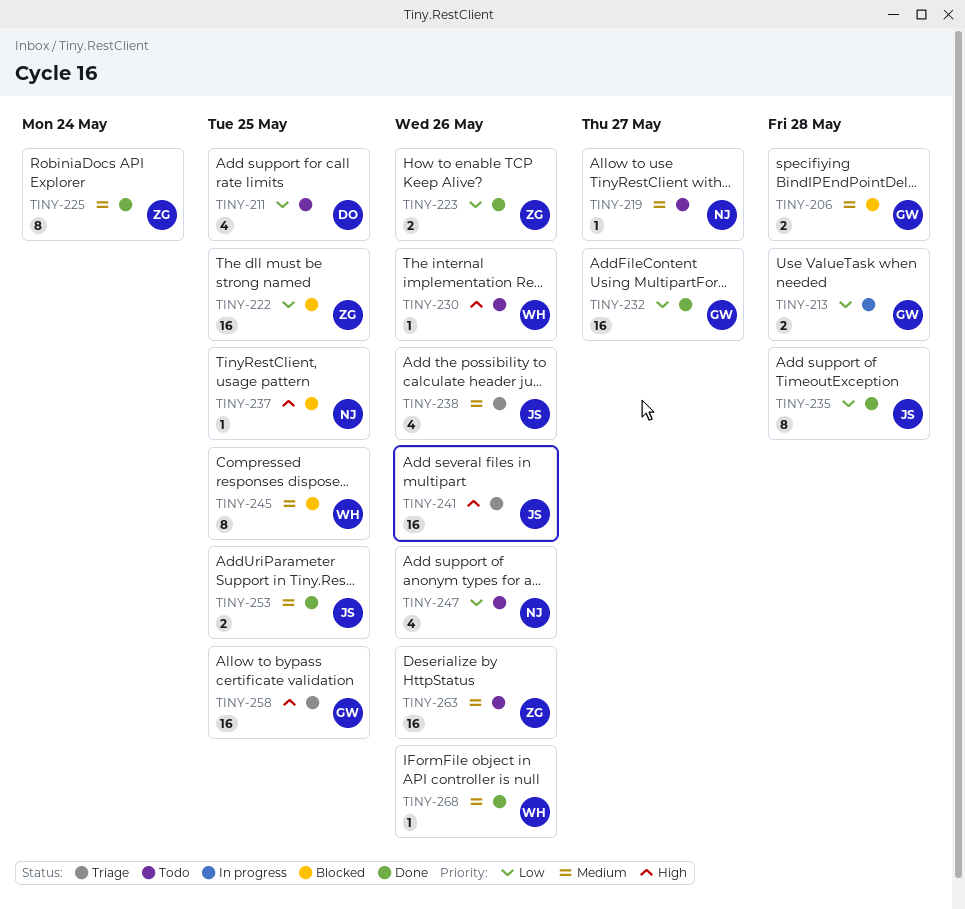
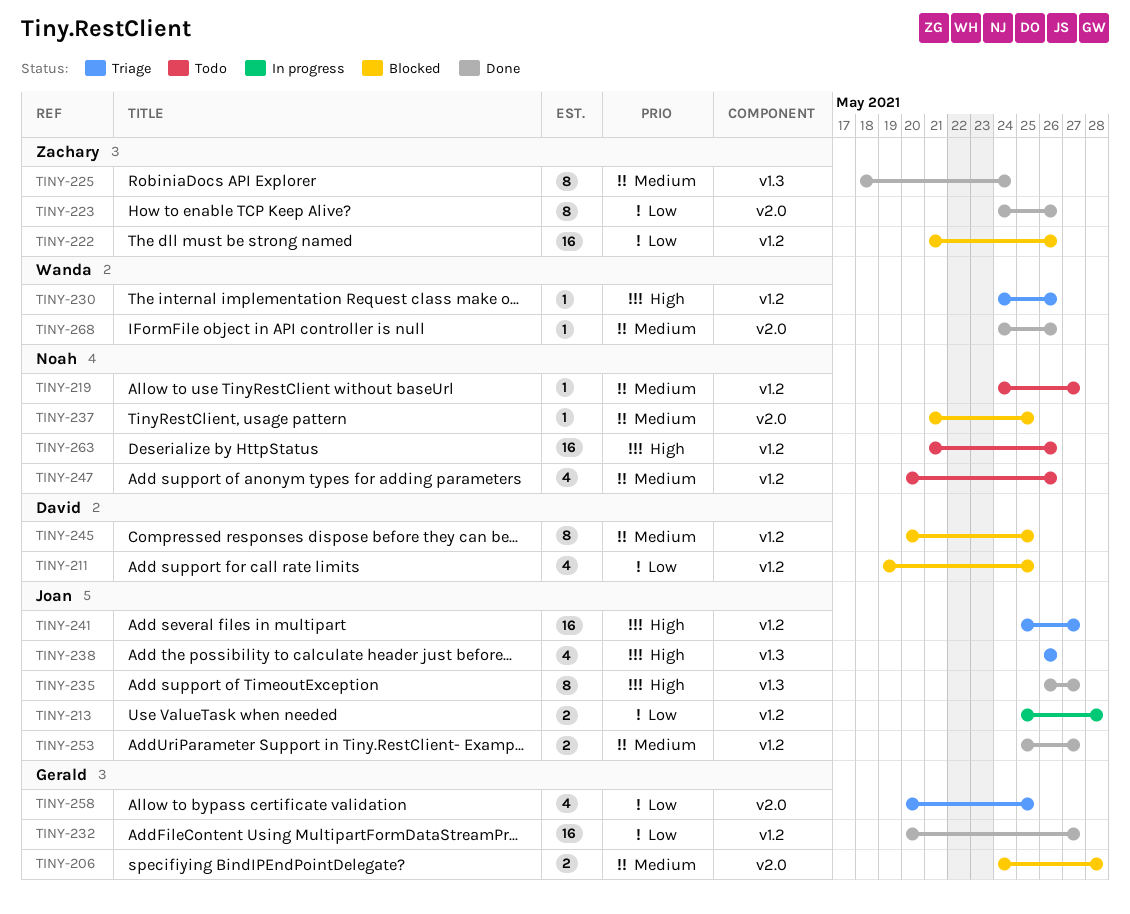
TINY-211, status: Todo -> Blocked
TINY-213, owner: Gerald -> Joan
TINY-222, due: May 25 -> May 26
TINY-223, estimate: 2 -> 8
TINY-230, status: Todo -> Triage
TINY-235, priority: Low -> High
TINY-235, due: May 28 -> May 27
TINY-237, priority: High -> Medium
TINY-238, priority: Medium -> High
TINY-241, due: May 26 -> May 27
TINY-245, owner: Wanda -> David
TINY-247, priority: Low -> Medium
TINY-253, due: May 25 -> May 27
TINY-258, priority: High -> Low
TINY-258, estimate: 16 -> 4
TINY-263, owner: Zachary -> Noah
TINY-263, priority: Medium -> High

